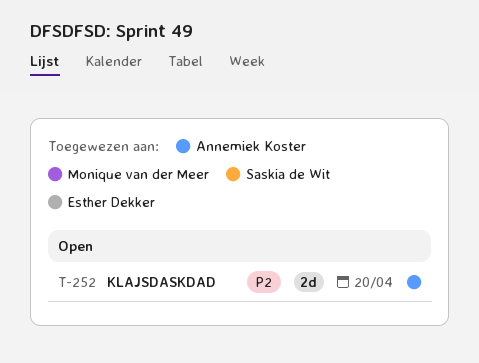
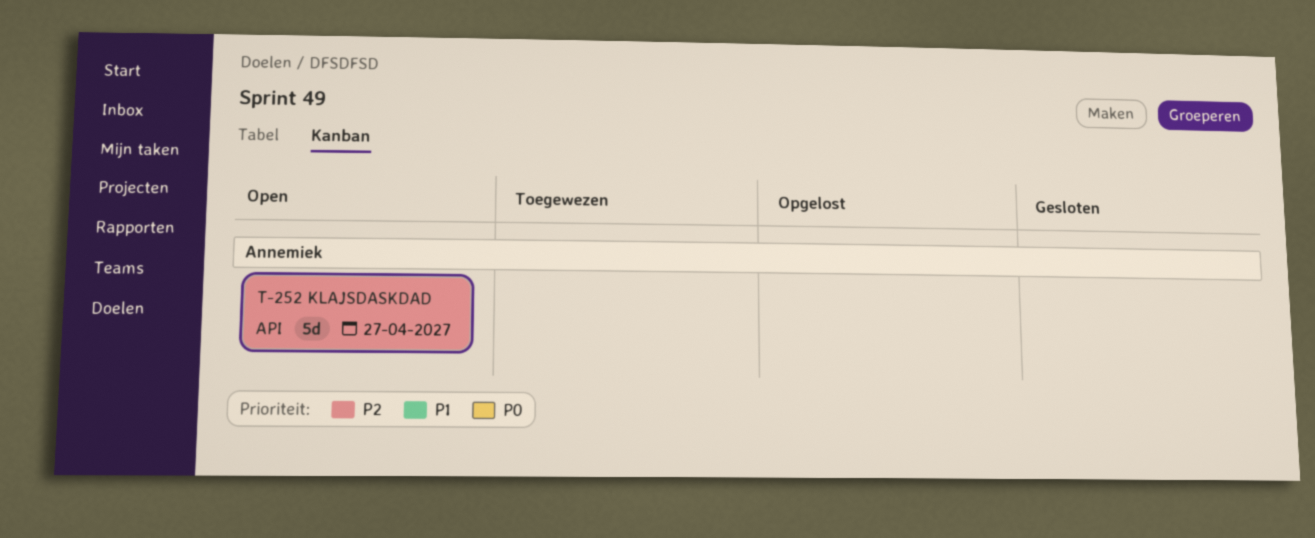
T-252, estimate: 2d -> 5d
T-252, due: Apr 20 -> Apr 27

